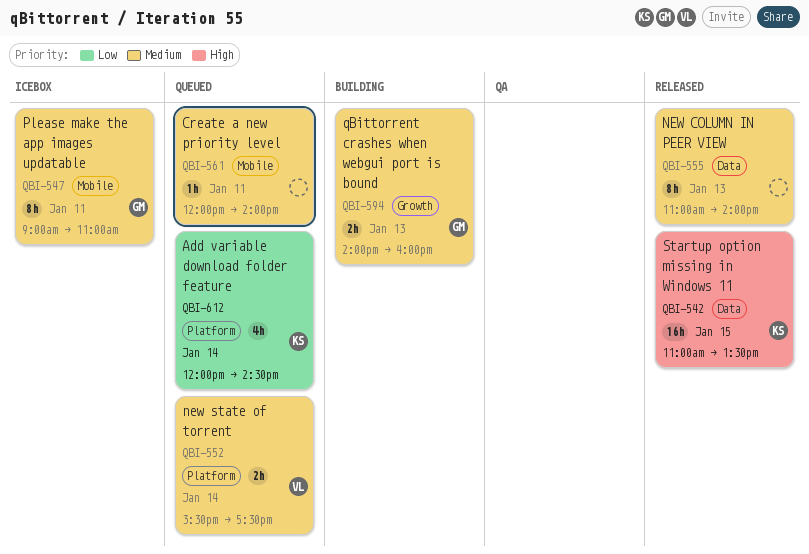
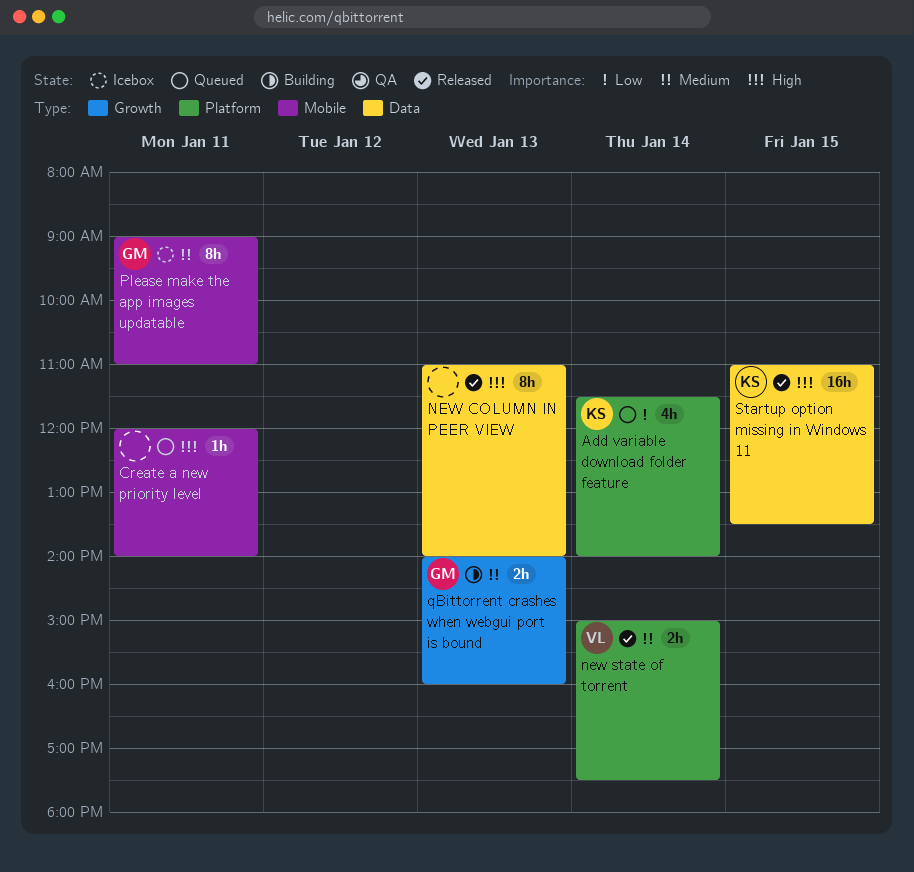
Add variable download folder feature, begins: 12:00 -> 11:30
Add variable download folder feature, ends: 14:30 -> 14:00
Create a new priority level, priority: Medium -> High
NEW COLUMN IN PEER VIEW, priority: Medium -> High
new state of torrent, status: Queued -> Released
new state of torrent, begins: 15:30 -> 15:00

